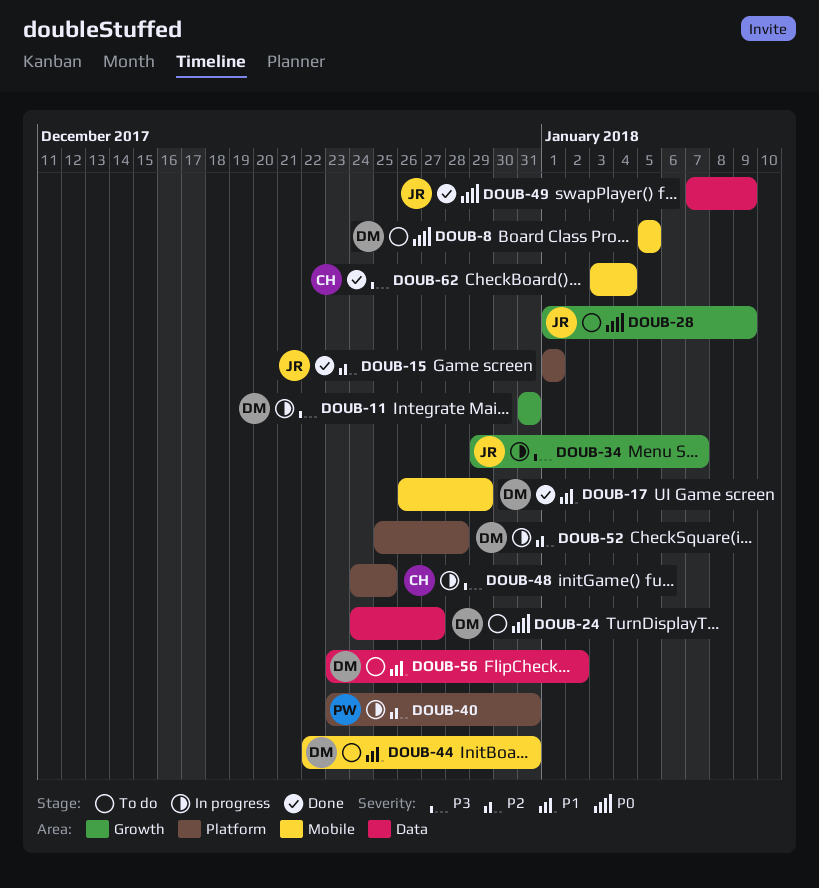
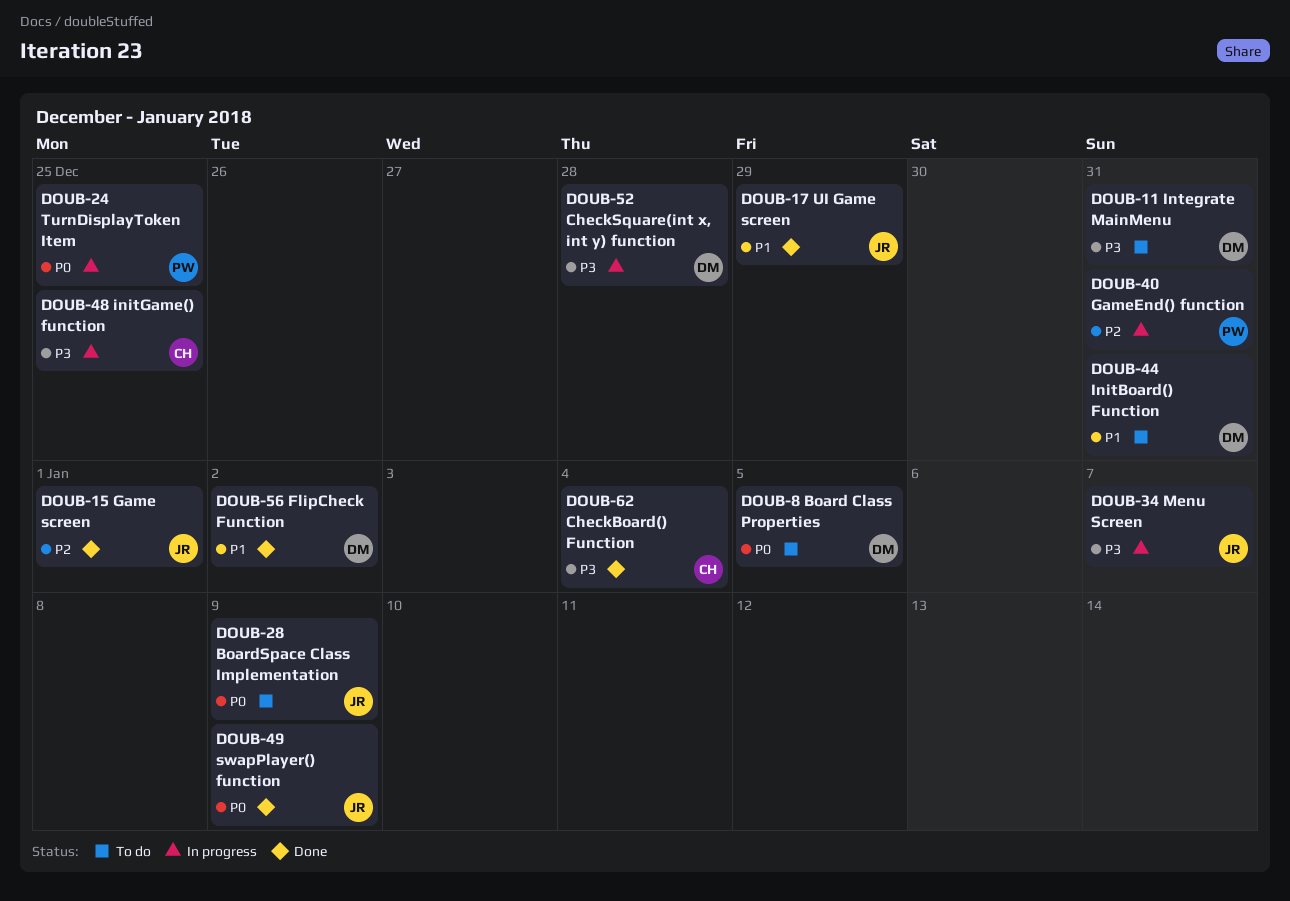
DOUB-11, status: In progress -> To do
DOUB-17, owner: DM -> JR
DOUB-24, status: To do -> In progress
DOUB-24, owner: DM -> PW
DOUB-24, due: Dec 27 -> Dec 25
DOUB-52, priority: P2 -> P3
DOUB-56, status: To do -> Done

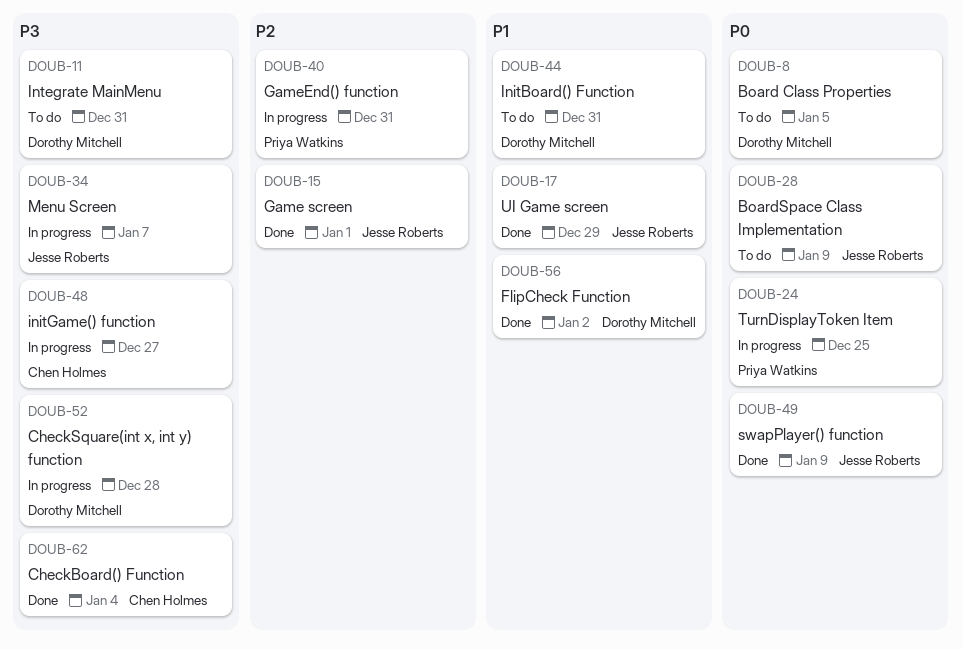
DOUB-48, due: Dec 25 -> Dec 27

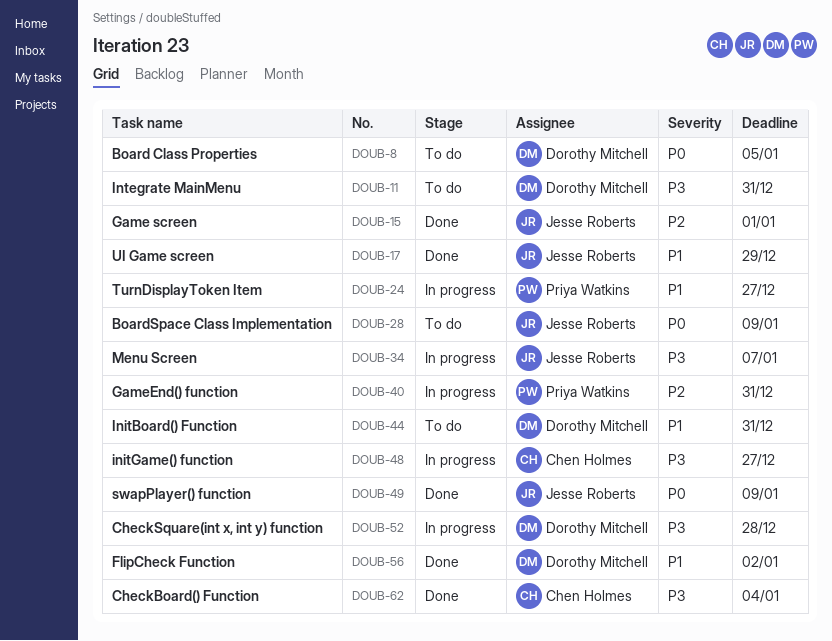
DOUB-24, priority: P0 -> P1
DOUB-24, due: Dec 25 -> Dec 27

